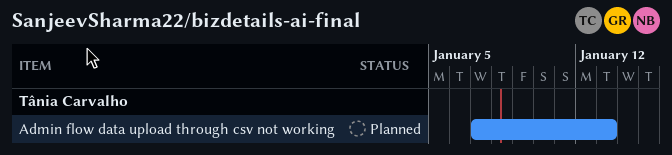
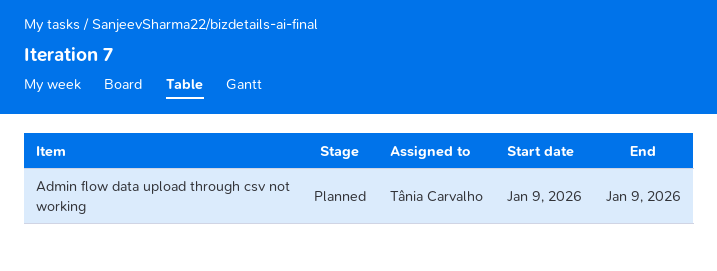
Admin flow data upload through csv not working, start: Jan 7 -> Jan 9
Admin flow data upload through csv not working, due: Jan 13 -> Jan 9

